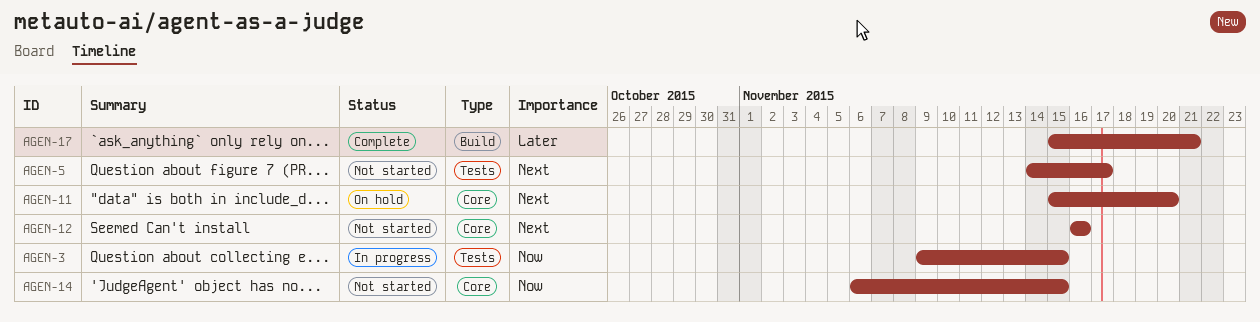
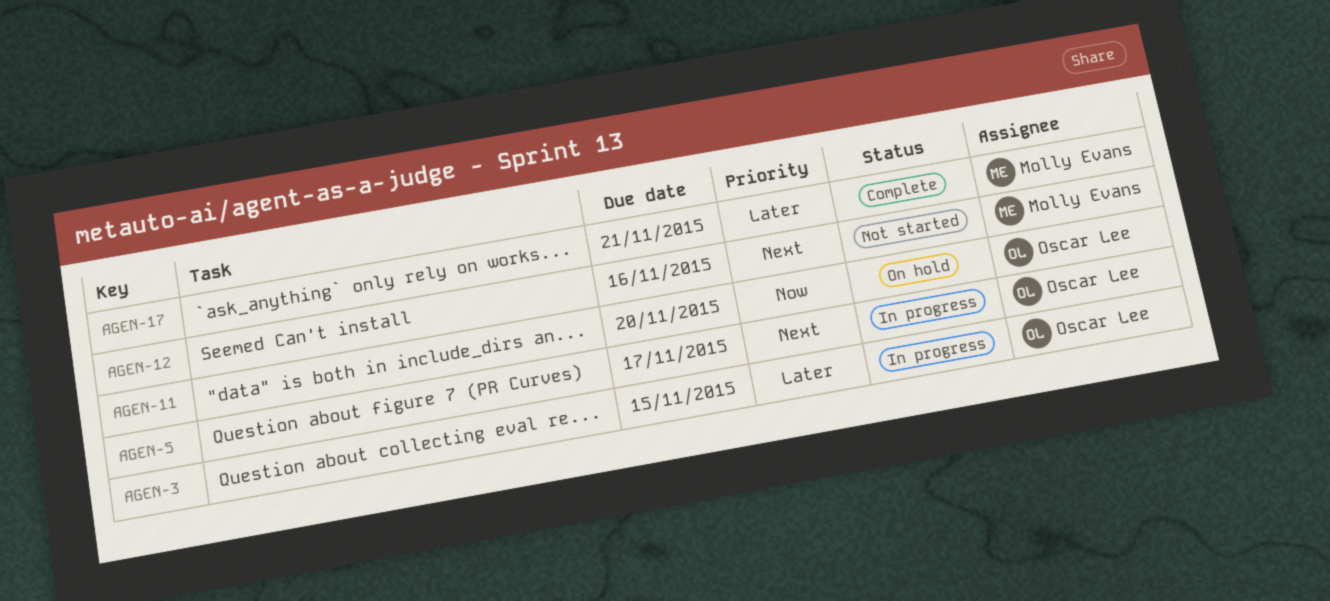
AGEN-3, priority: Now -> Later
AGEN-5, status: Not started -> In progress
AGEN-11, priority: Next -> Now
AGEN-14: present -> none

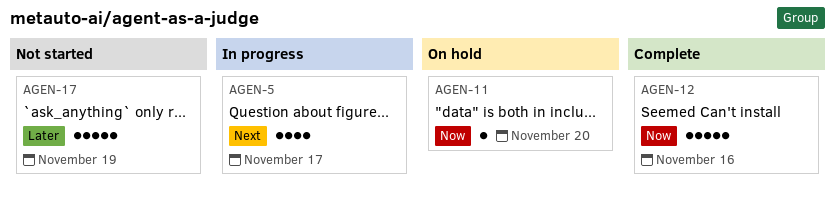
AGEN-3: present -> none
AGEN-12, status: Not started -> Complete
AGEN-12, priority: Next -> Now
AGEN-17, status: Complete -> Not started
AGEN-17, due: Nov 21 -> Nov 19

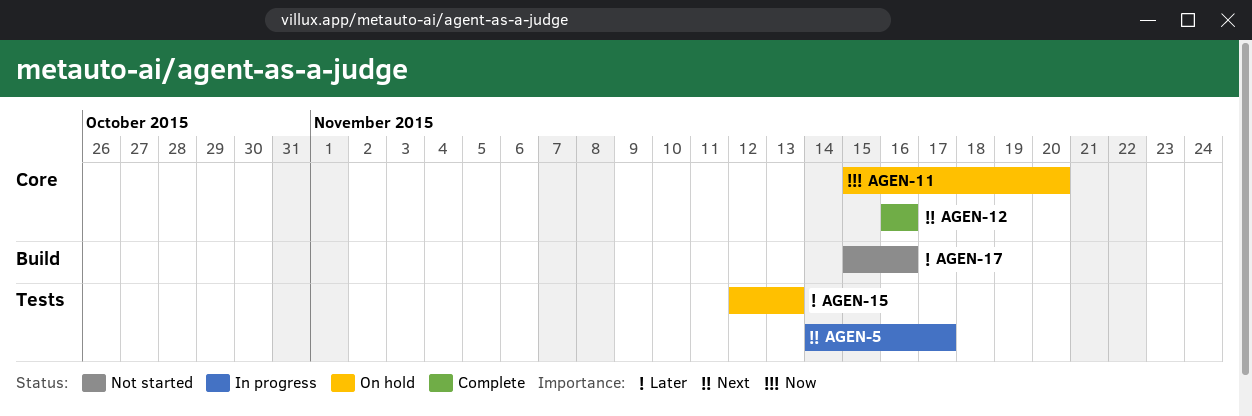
AGEN-12, priority: Now -> Next
AGEN-15: none -> present
AGEN-17, due: Nov 19 -> Nov 16

